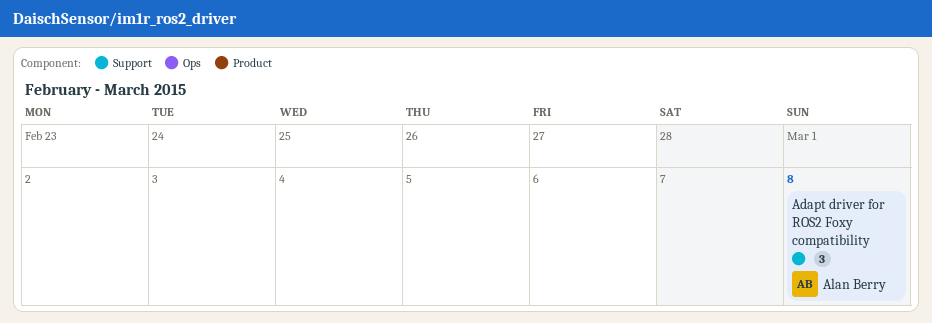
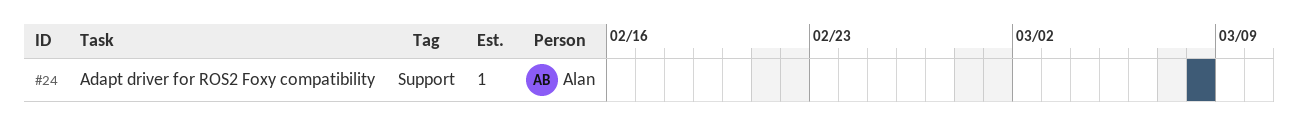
Adapt driver for ROS2 Foxy compatibility, estimate: 3 -> 1

